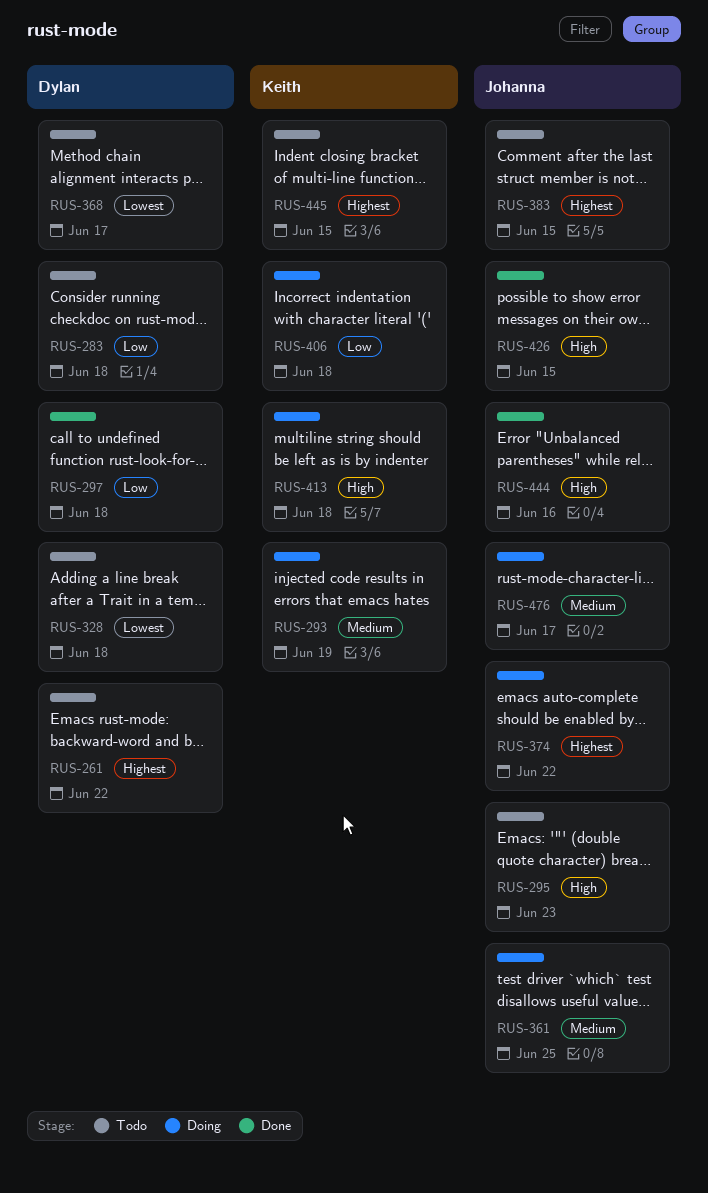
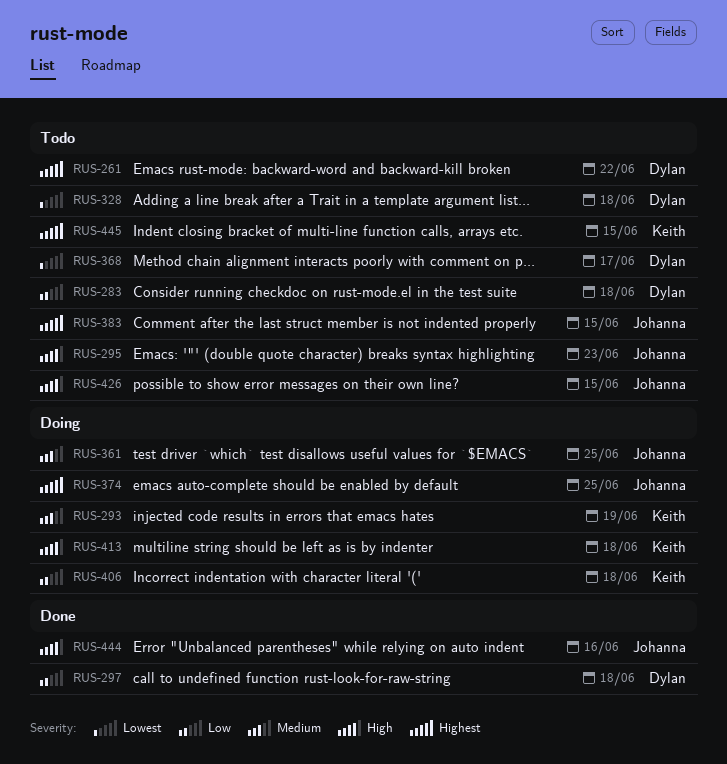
RUS-374, due: Jun 22 -> Jun 25
RUS-426, status: Done -> Todo
RUS-476: present -> none

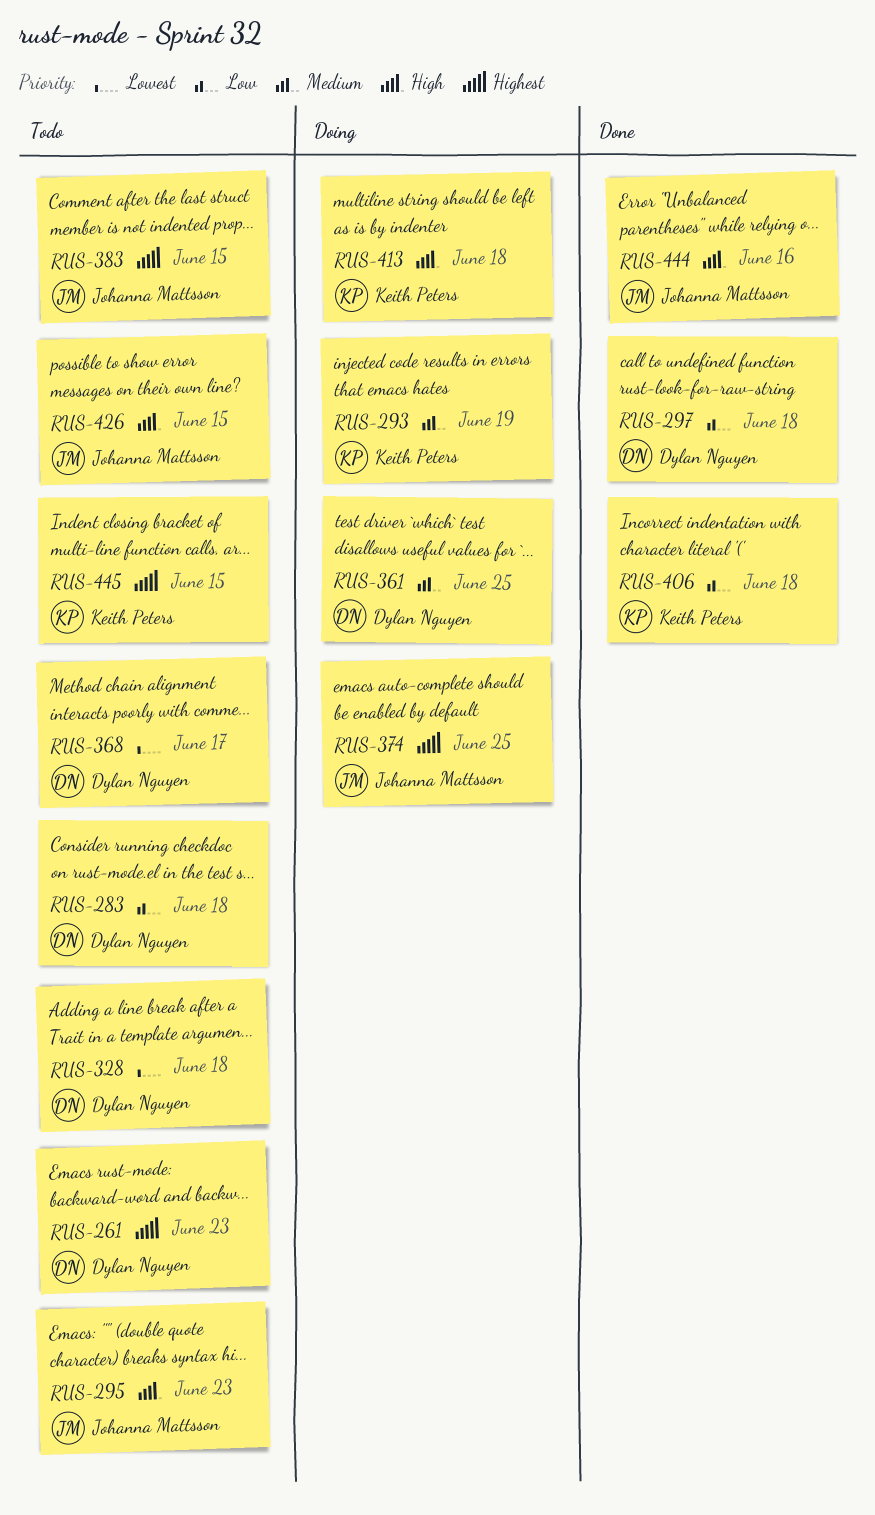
RUS-261, due: Jun 22 -> Jun 23
RUS-361, owner: Johanna Mattsson -> Dylan Nguyen
RUS-406, status: Doing -> Done

